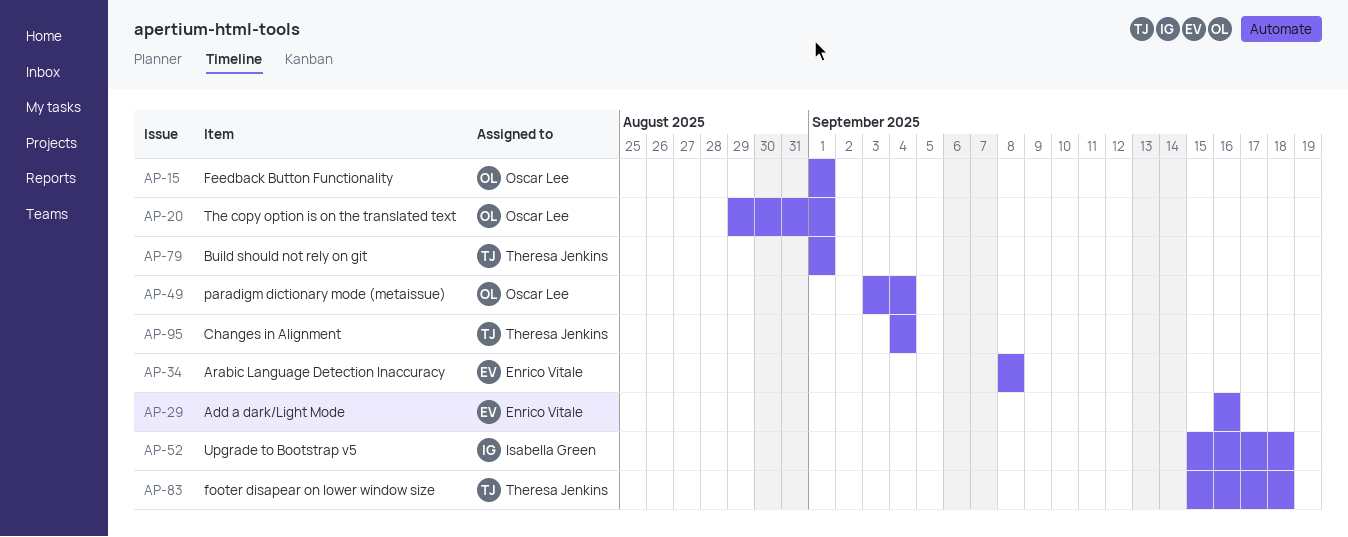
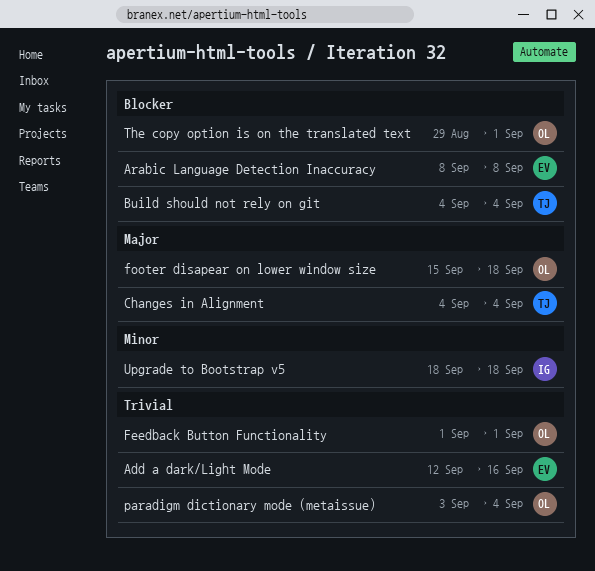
Add a dark/Light Mode, start: Sep 16 -> Sep 12
Build should not rely on git, start: Sep 1 -> Sep 4
Build should not rely on git, due: Sep 1 -> Sep 4
footer disapear on lower window size, owner: Theresa Jenkins -> Oscar Lee
Upgrade to Bootstrap v5, start: Sep 15 -> Sep 18

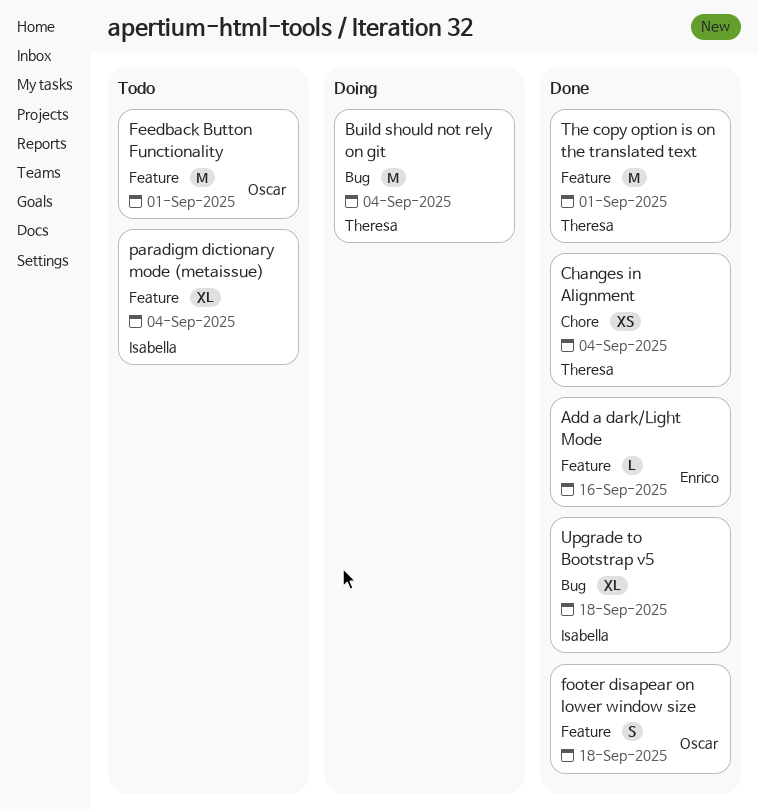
Arabic Language Detection Inaccuracy: present -> none
paradigm dictionary mode (metaissue), owner: Oscar -> Isabella
The copy option is on the translated text, owner: Oscar -> Theresa

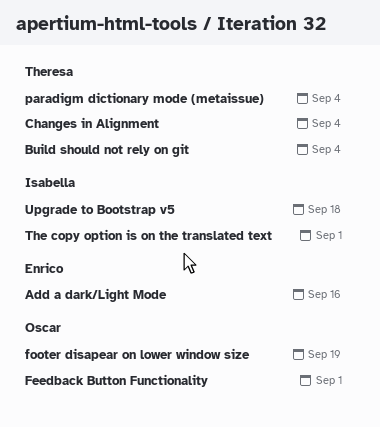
footer disapear on lower window size, due: Sep 18 -> Sep 19
paradigm dictionary mode (metaissue), owner: Isabella -> Theresa
The copy option is on the translated text, owner: Theresa -> Isabella

